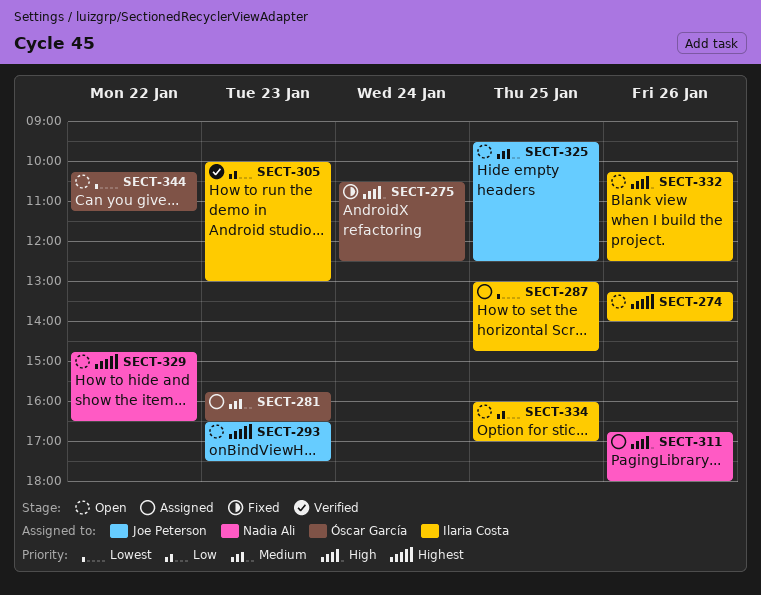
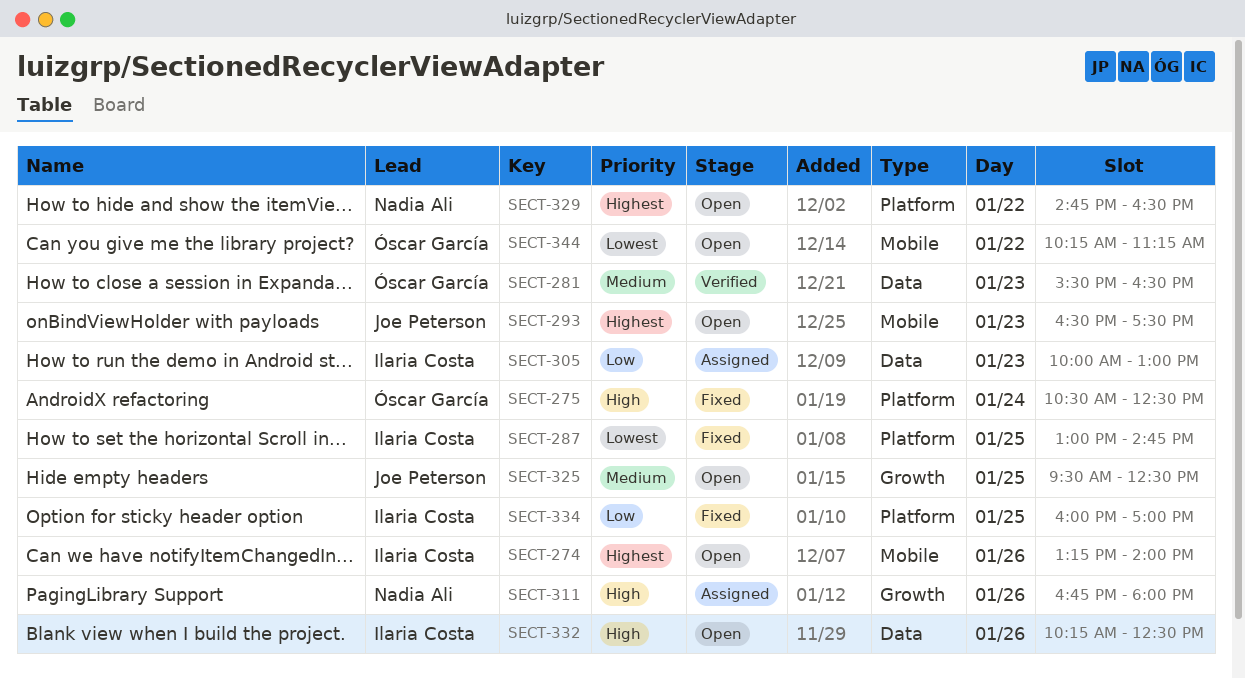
SECT-281, status: Assigned -> Verified
SECT-281, begins: 15:45 -> 15:30
SECT-287, status: Assigned -> Fixed
SECT-305, status: Verified -> Assigned
SECT-334, status: Open -> Fixed

